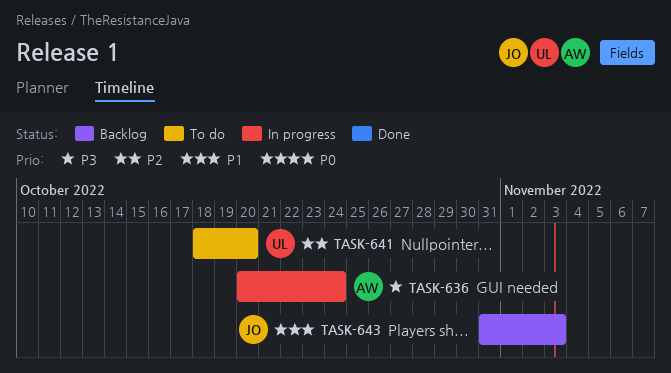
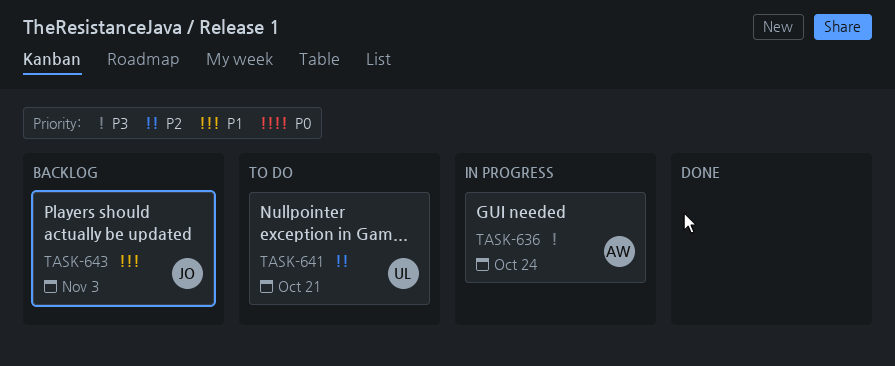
TASK-641, due: Oct 20 -> Oct 21

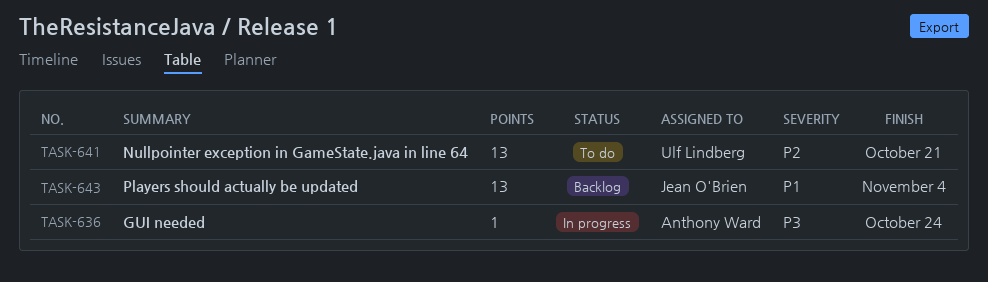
TASK-643, due: Nov 3 -> Nov 4

